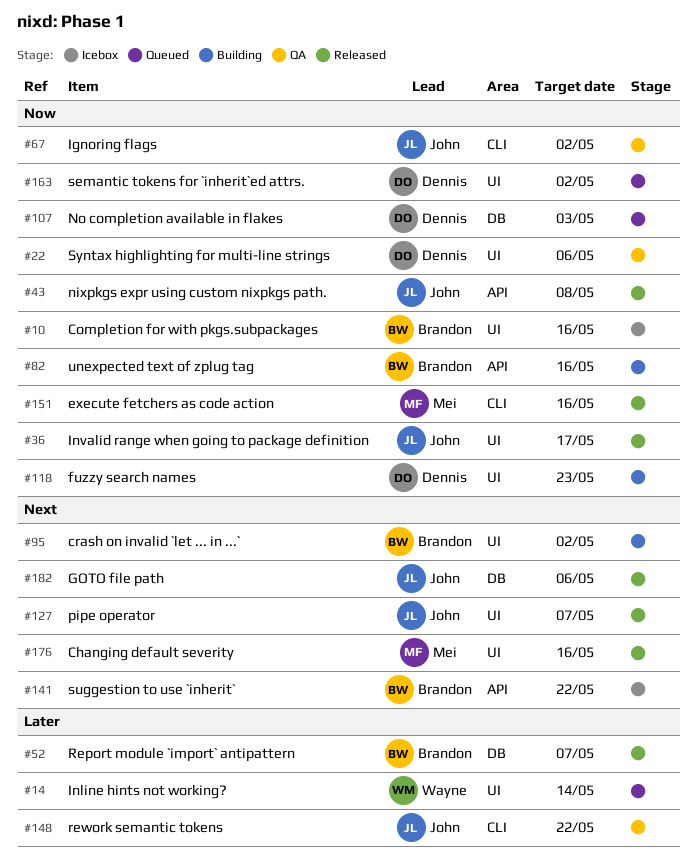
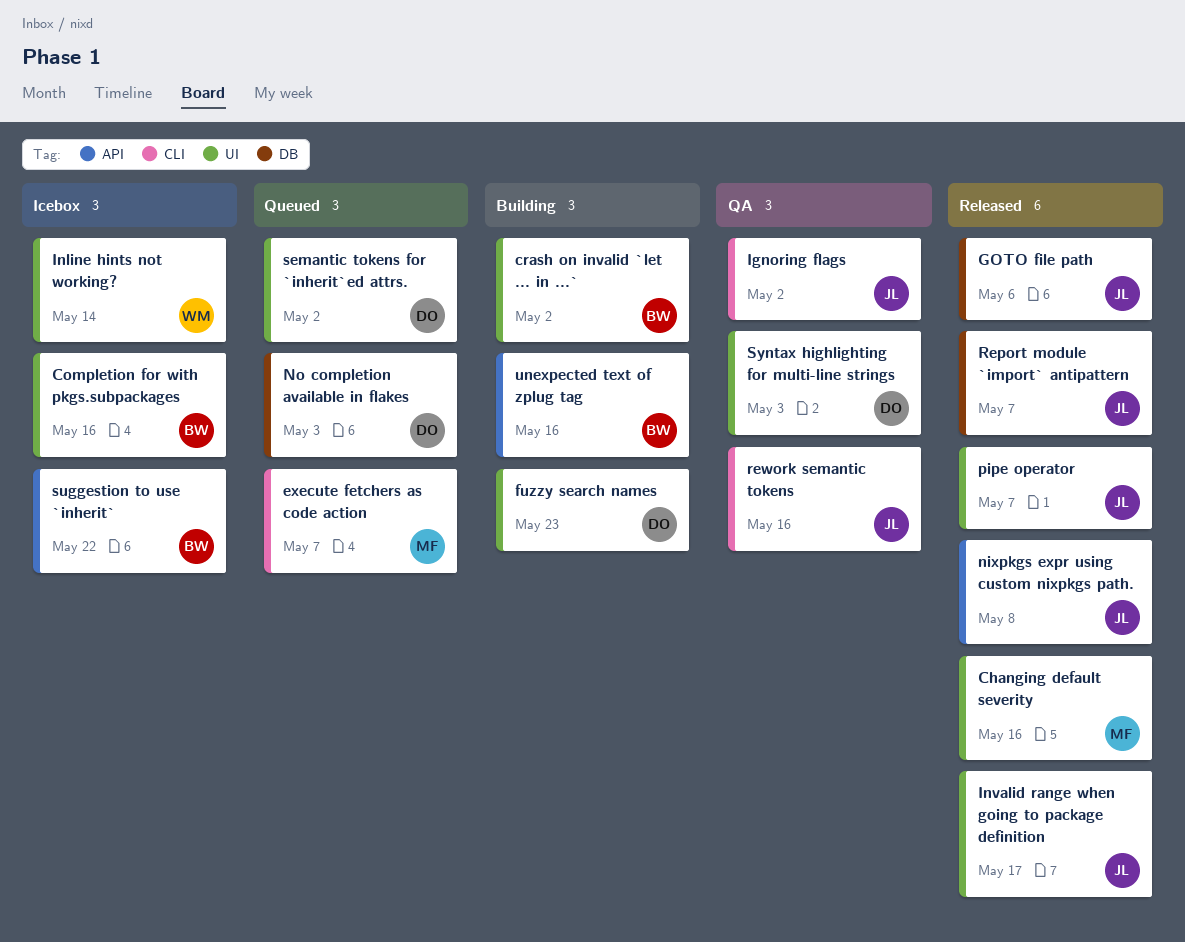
execute fetchers as code action, status: Released -> Queued
execute fetchers as code action, due: May 16 -> May 7
Inline hints not working?, status: Queued -> Icebox
Report module `import` antipattern, owner: Brandon -> John
rework semantic tokens, due: May 22 -> May 16
Syntax highlighting for multi-line strings, due: May 6 -> May 3

